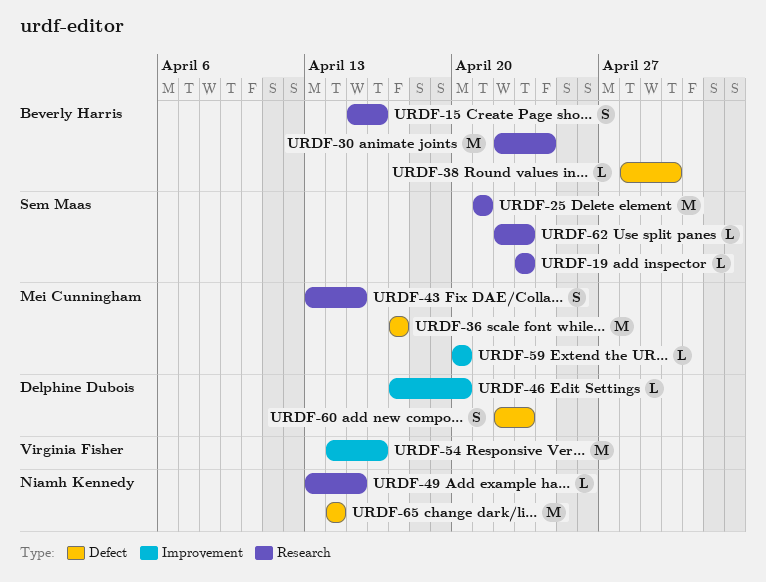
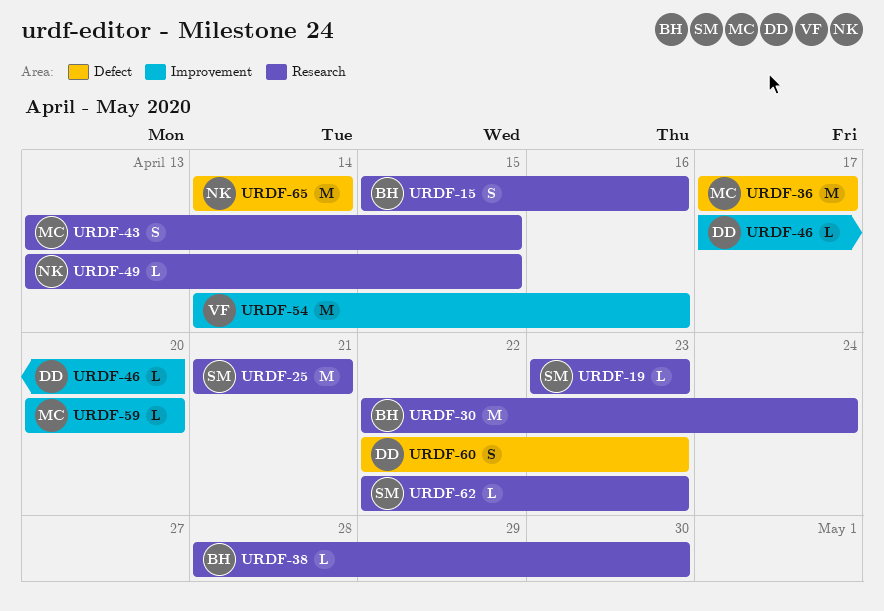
URDF-38, label: Defect -> Research

